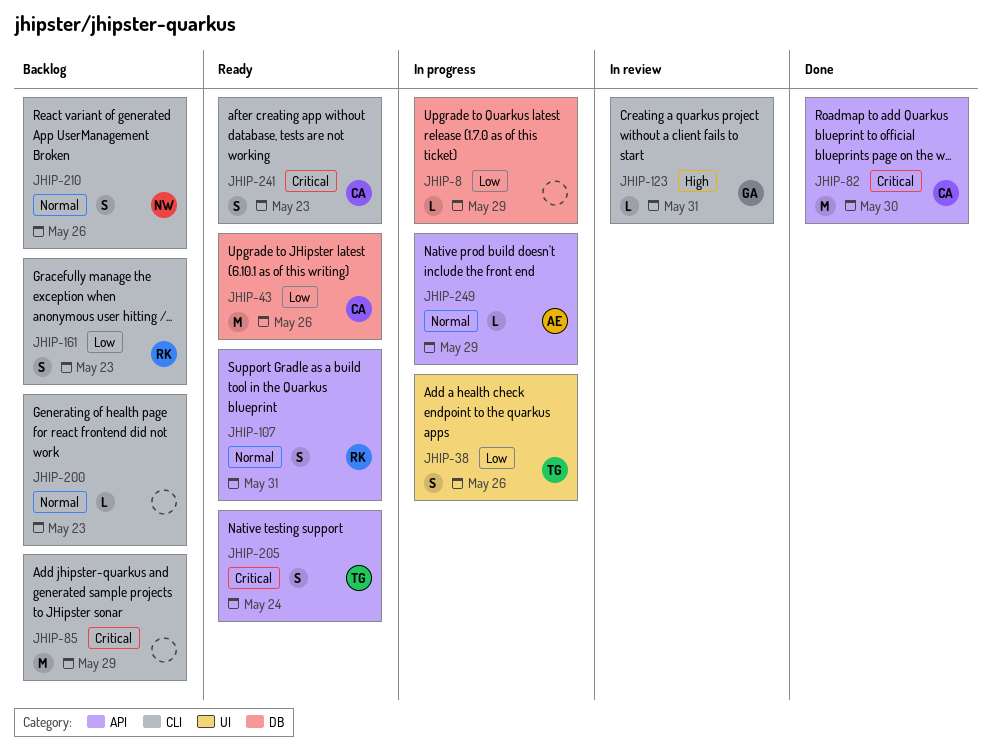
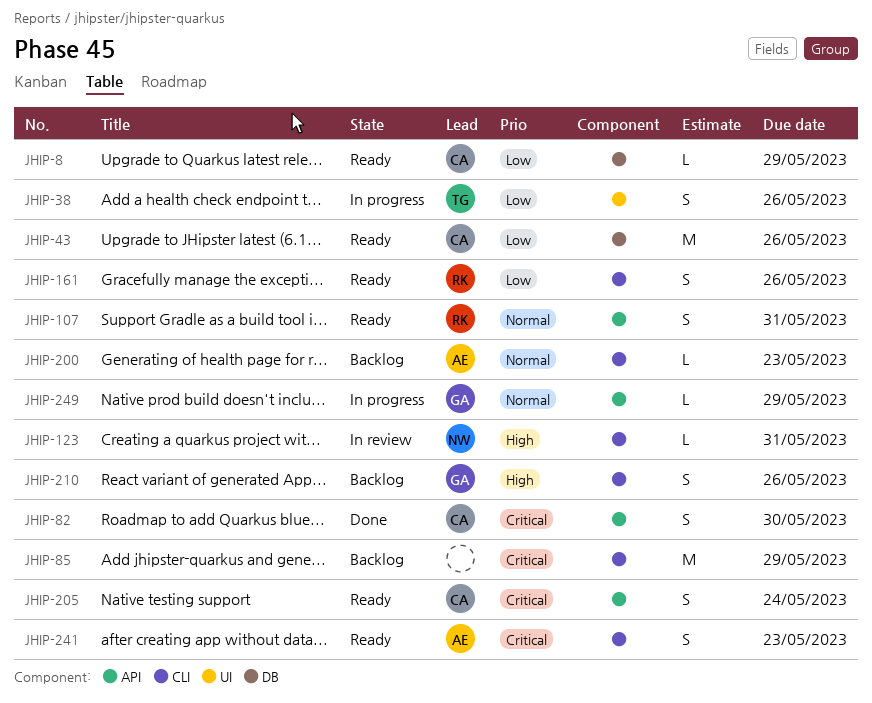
JHIP-8, status: In progress -> Ready
JHIP-8, owner: none -> CA
JHIP-82, estimate: M -> S
JHIP-123, owner: GA -> NW
JHIP-161, status: Backlog -> Ready
JHIP-161, due: May 23 -> May 26
JHIP-200, owner: none -> AE
JHIP-205, owner: TG -> CA
JHIP-210, owner: NW -> GA
JHIP-210, priority: Normal -> High
JHIP-241, owner: CA -> AE
JHIP-249, owner: AE -> GA

